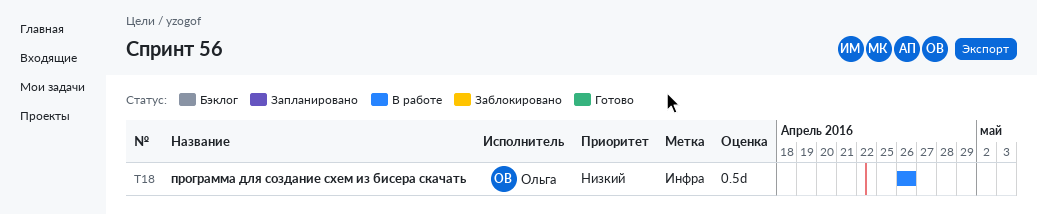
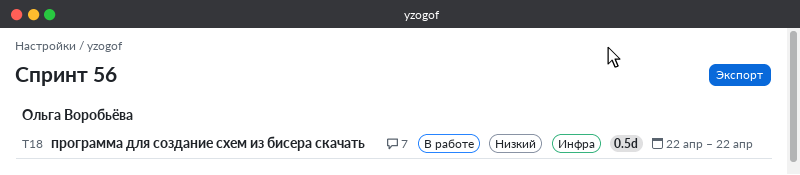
T18, start: Apr 26 -> Apr 22
T18, due: Apr 26 -> Apr 22

